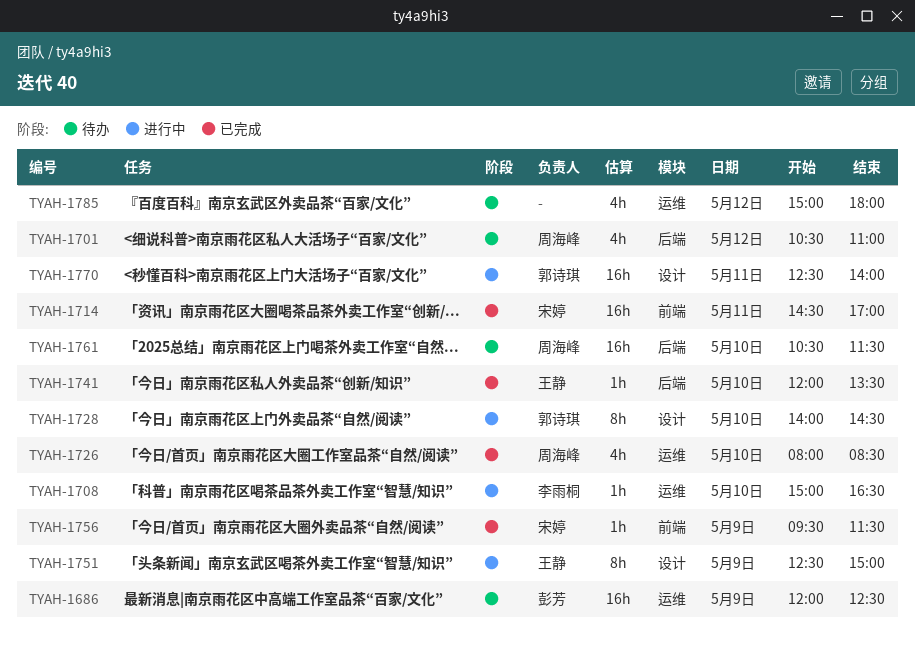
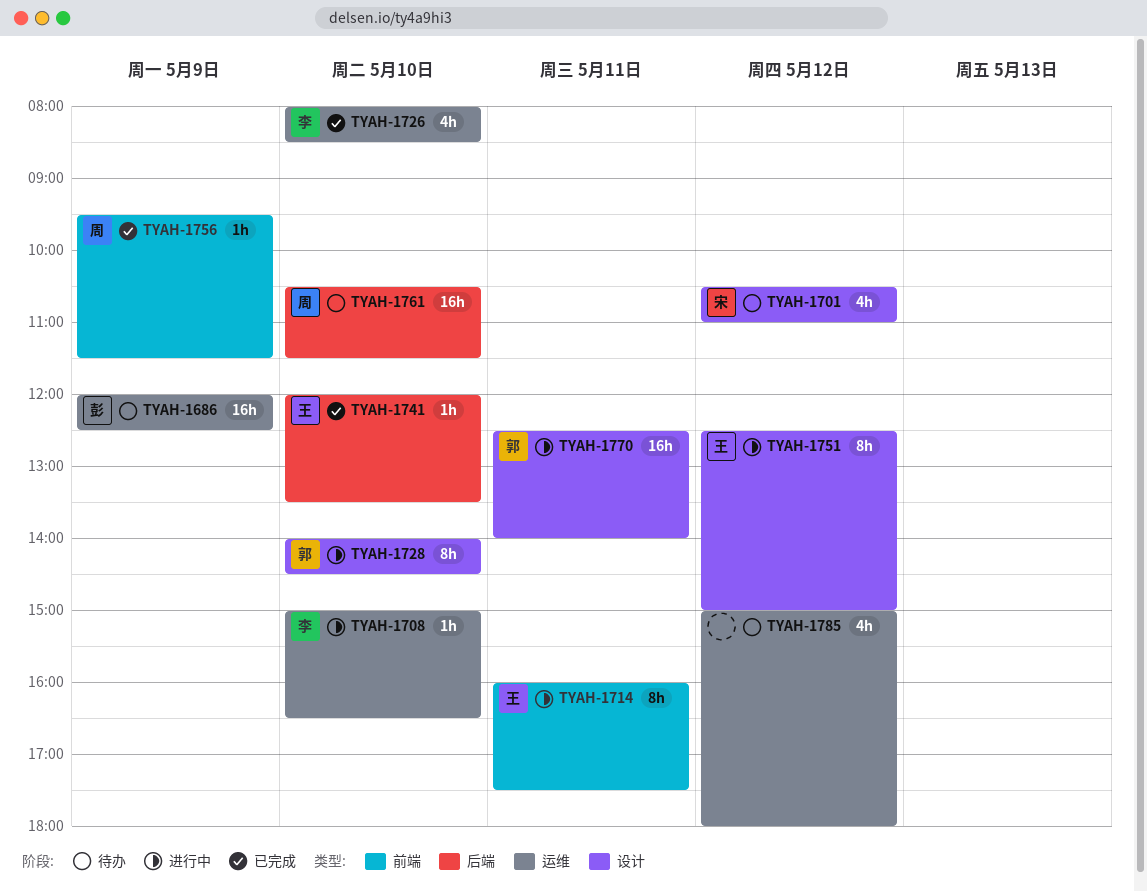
TYAH-1701, owner: 周海峰 -> 宋婷
TYAH-1701, label: 后端 -> 设计
TYAH-1714, status: 已完成 -> 进行中
TYAH-1714, owner: 宋婷 -> 王静
TYAH-1714, estimate: 16h -> 8h
TYAH-1714, begins: 14:30 -> 16:00
TYAH-1714, ends: 17:00 -> 17:30
TYAH-1726, owner: 周海峰 -> 李雨桐
TYAH-1751, day: May 9 -> May 12
TYAH-1756, owner: 宋婷 -> 周海峰

